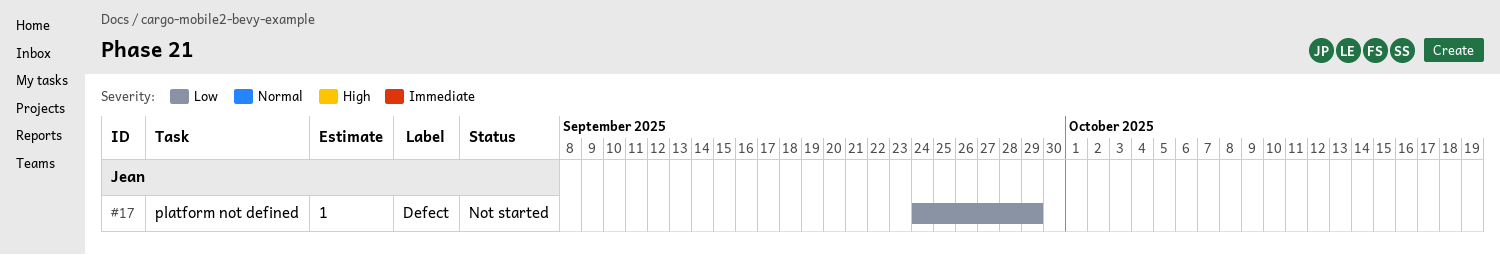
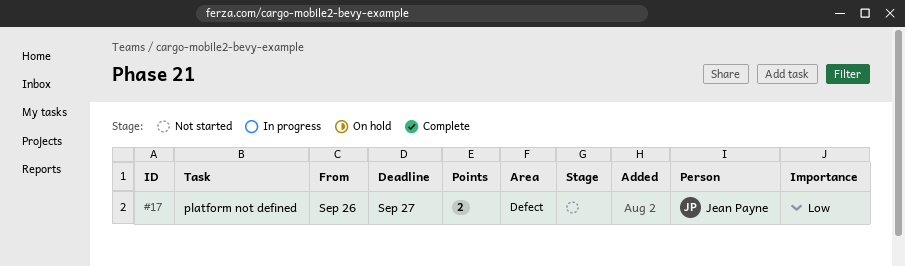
#17, estimate: 1 -> 2
#17, start: Sep 24 -> Sep 26
#17, due: Sep 29 -> Sep 27

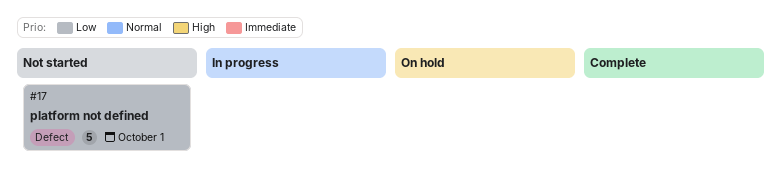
#17, estimate: 2 -> 5
#17, due: Sep 27 -> Oct 1

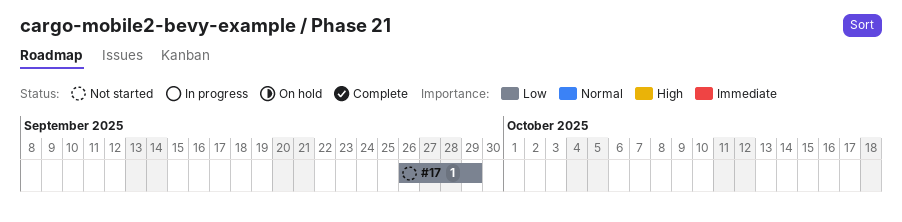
#17, estimate: 5 -> 1
#17, due: Oct 1 -> Sep 29

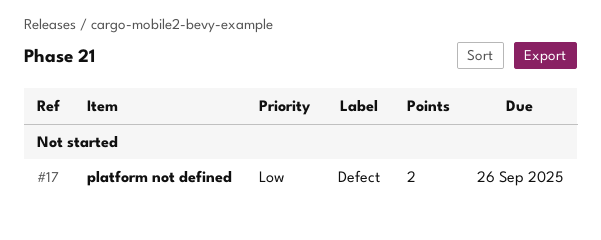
#17, estimate: 1 -> 2
#17, due: Sep 29 -> Sep 26

